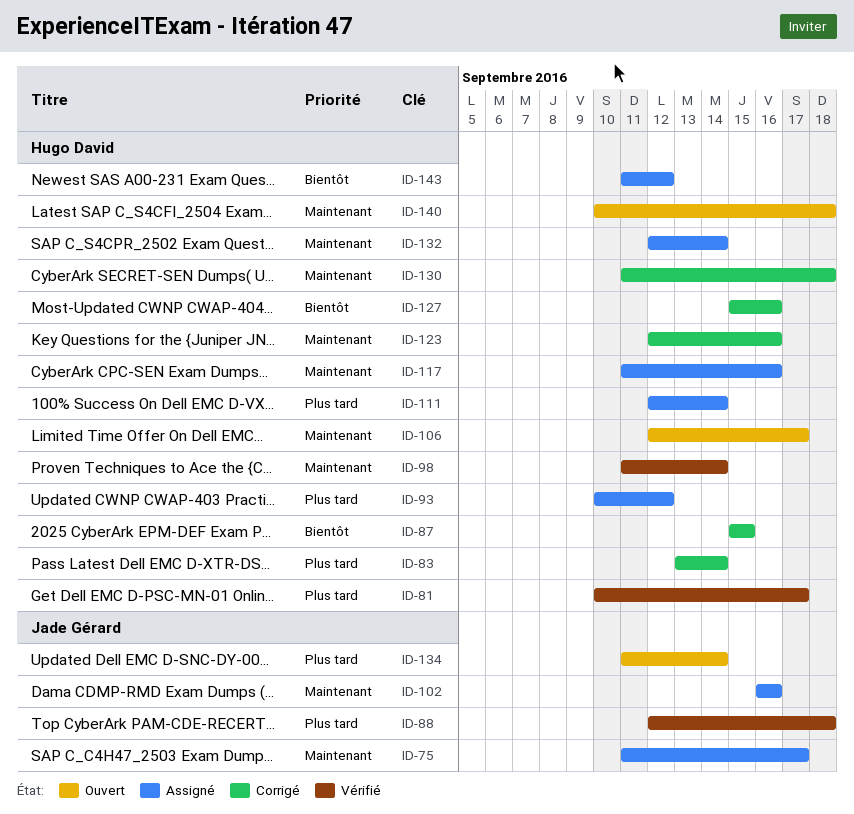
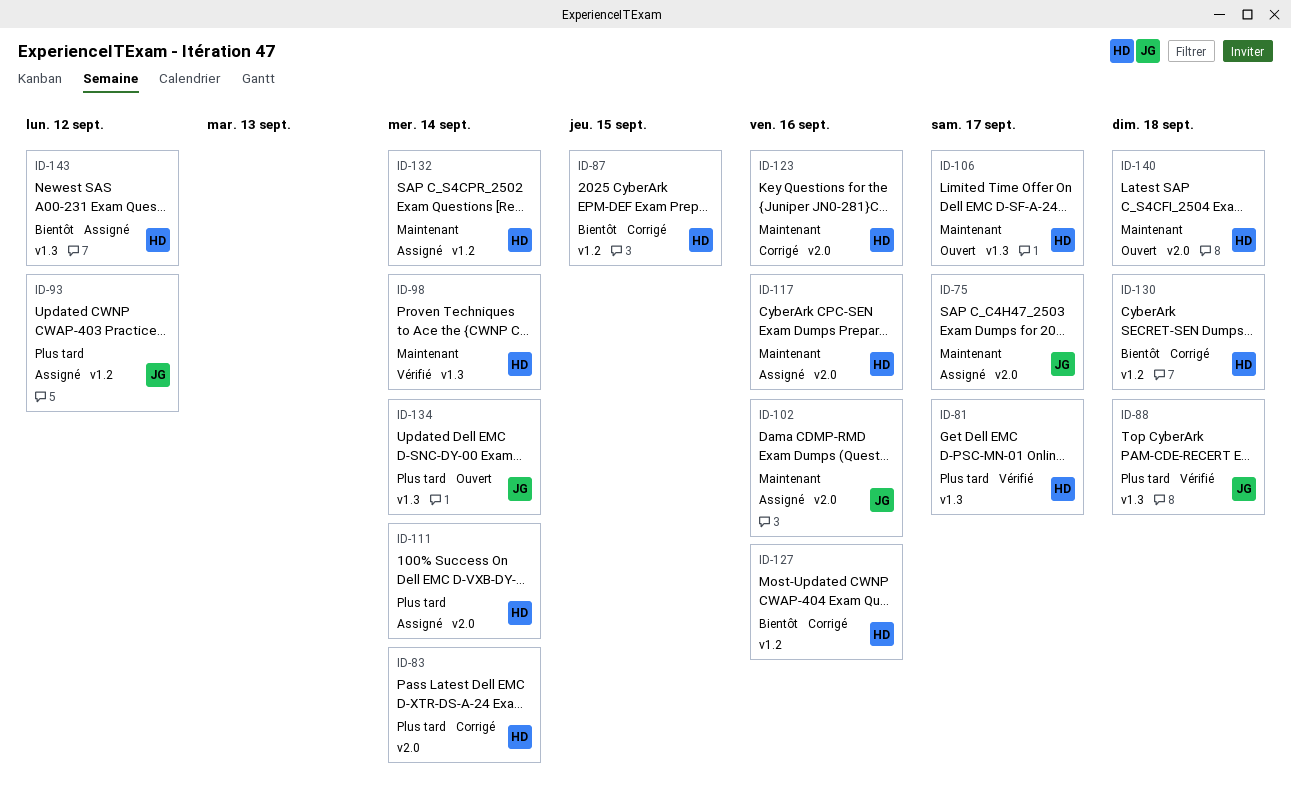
ID-93, owner: Hugo David -> Jade Gérard
ID-130, priority: Maintenant -> Bientôt

